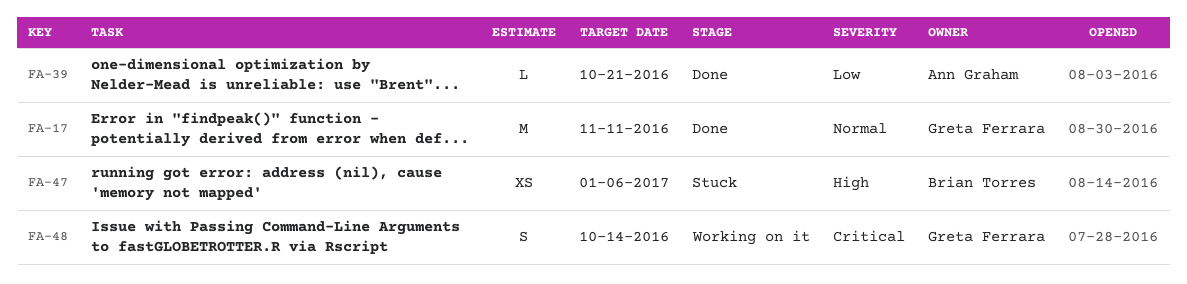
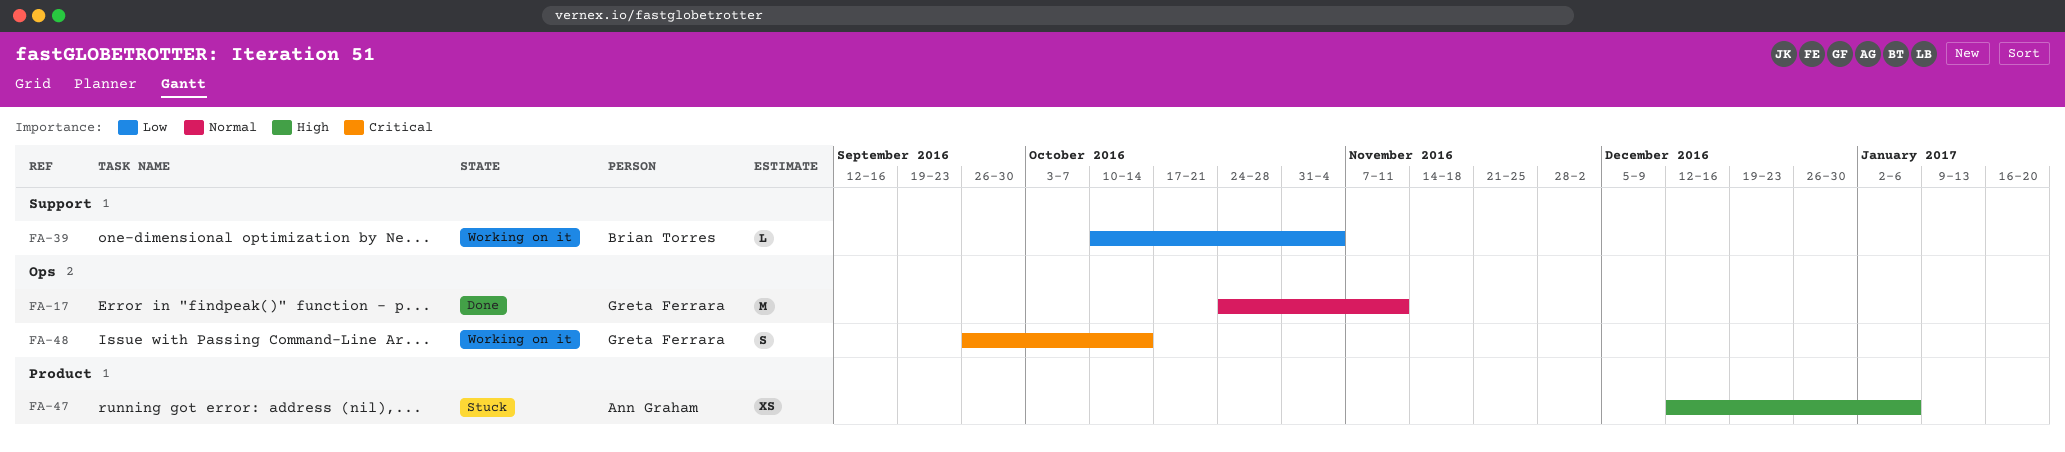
FA-39, status: Done -> Working on it
FA-39, owner: Ann Graham -> Brian Torres
FA-39, due: Oct 21 -> Nov 4
FA-47, owner: Brian Torres -> Ann Graham

